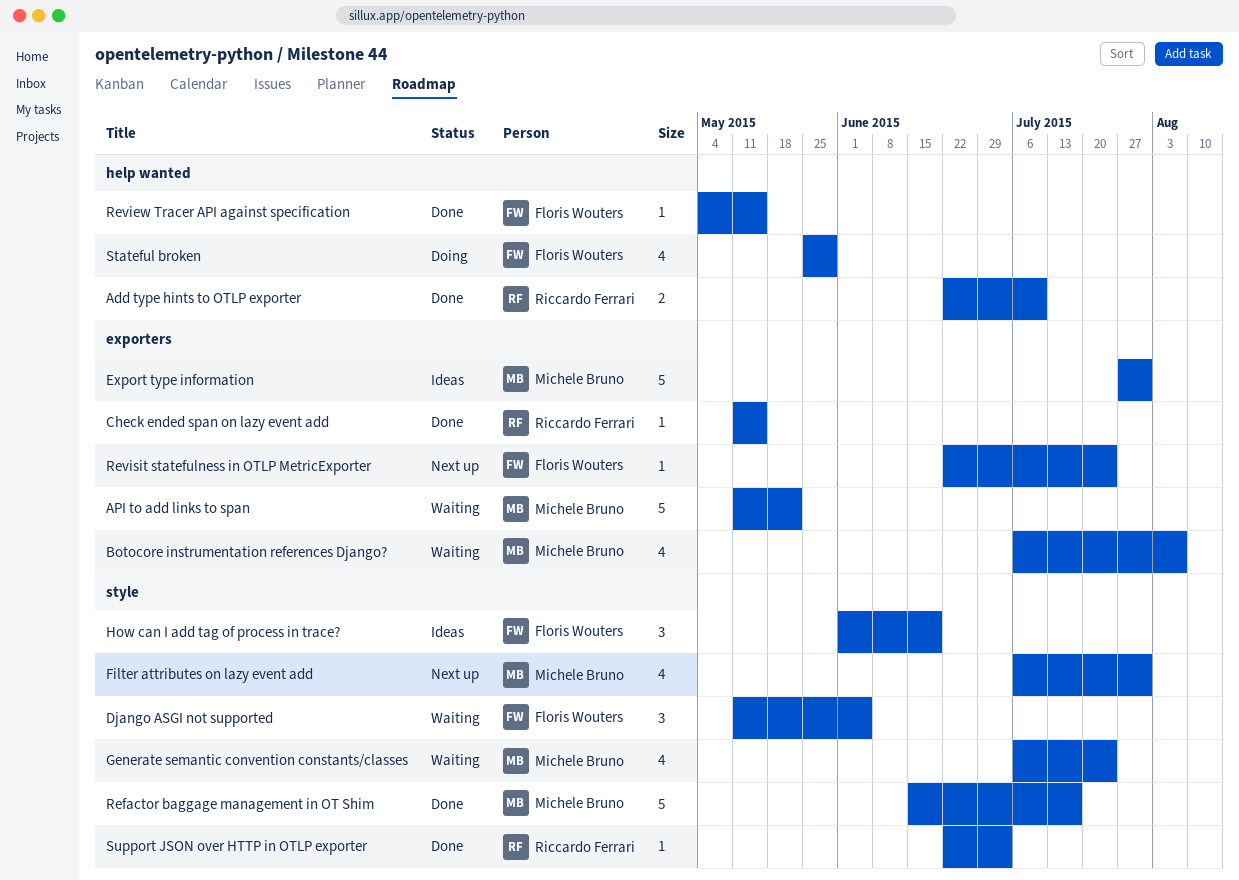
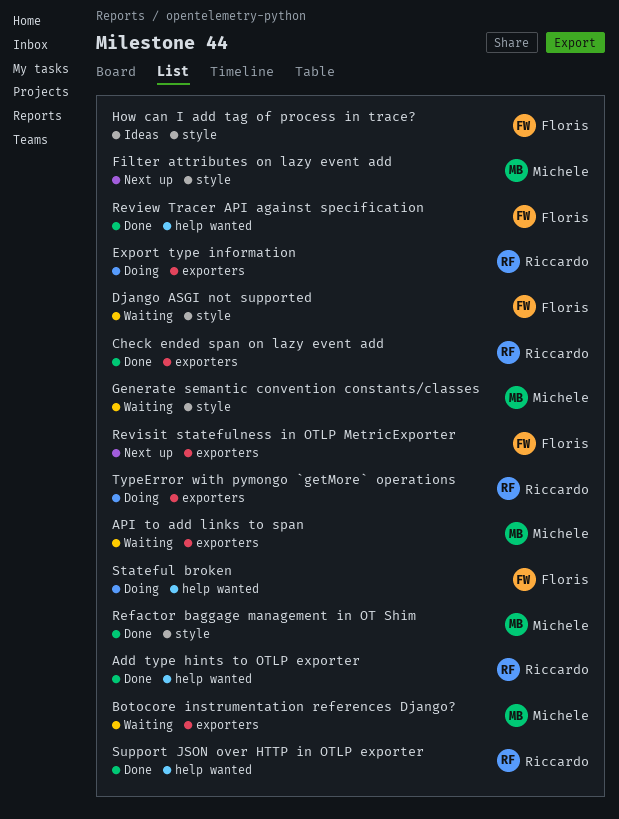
Export type information, status: Ideas -> Doing
Export type information, owner: Michele Bruno -> Riccardo Ferrari
Support JSON over HTTP in OTLP exporter, label: style -> help wanted
TypeError with pymongo `getMore` operations: none -> present

